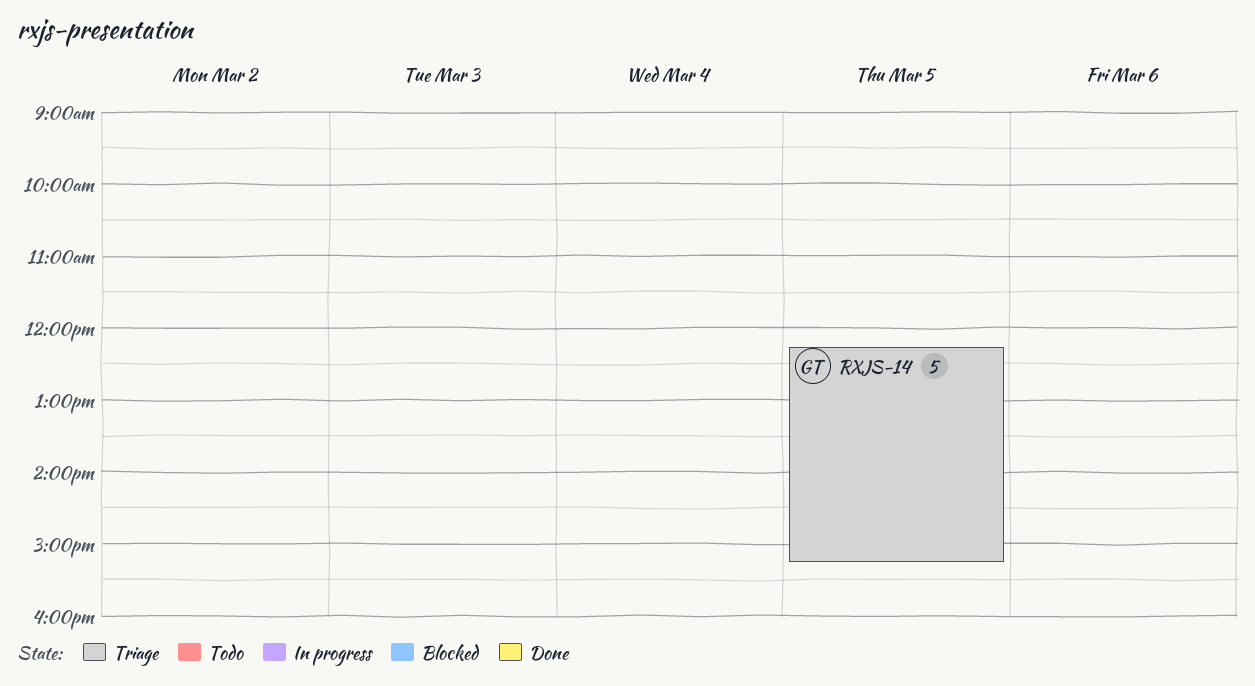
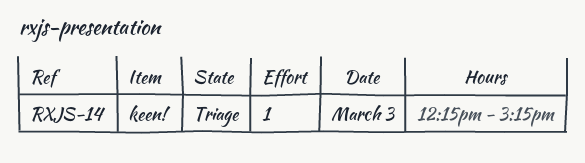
RXJS-14, estimate: 5 -> 1
RXJS-14, day: Mar 5 -> Mar 3

